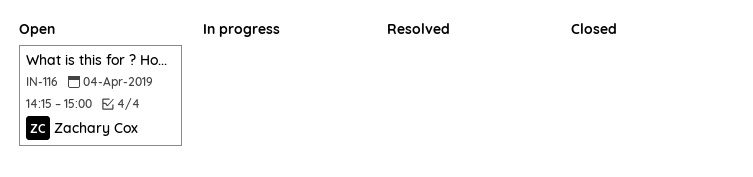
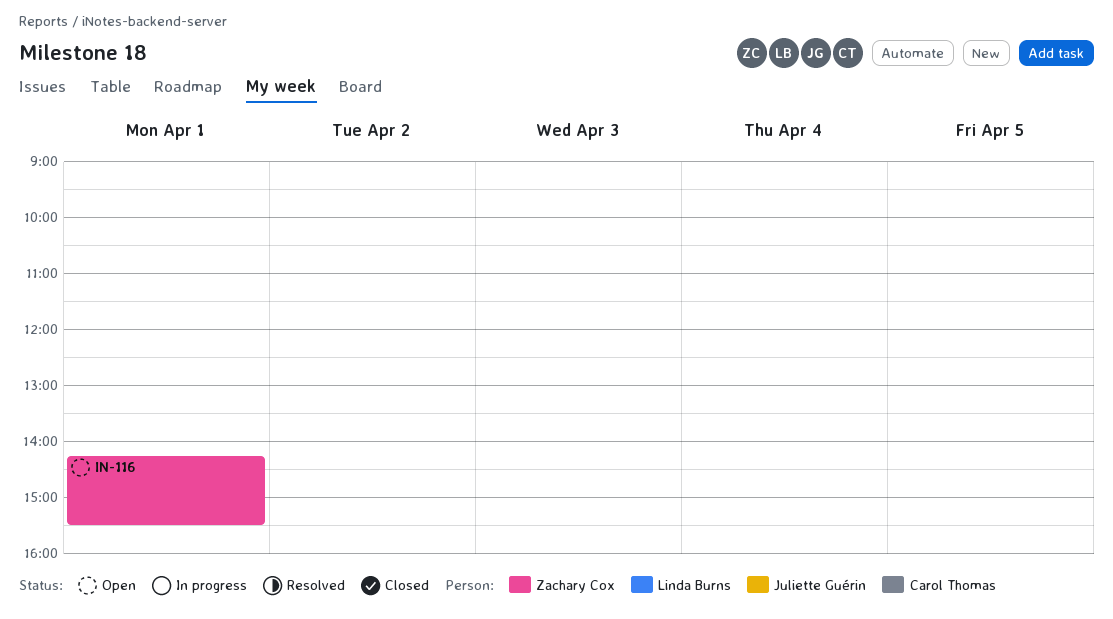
IN-116, day: Apr 4 -> Apr 1
IN-116, ends: 15:00 -> 15:30

